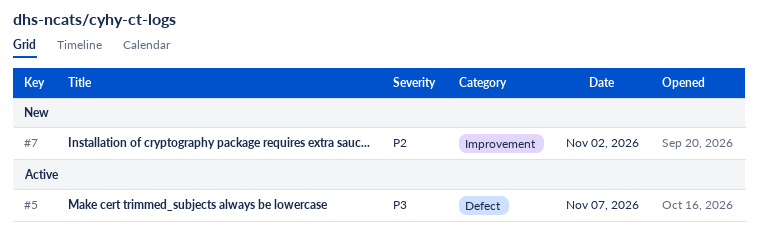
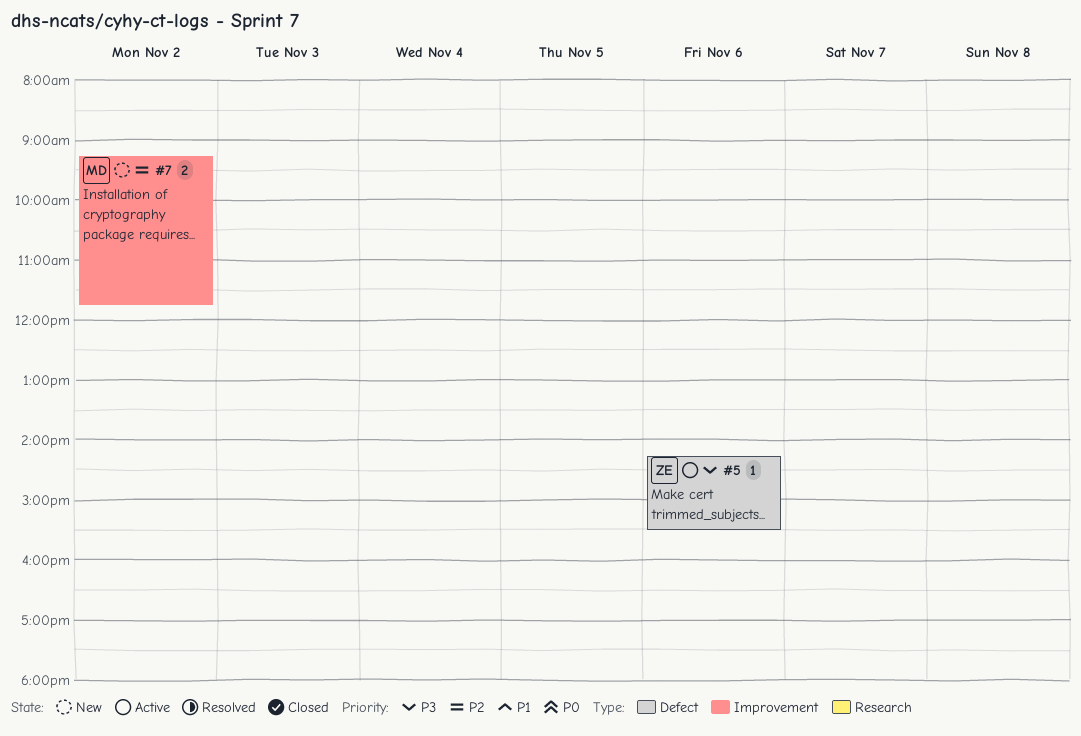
#5, day: Nov 7 -> Nov 6

